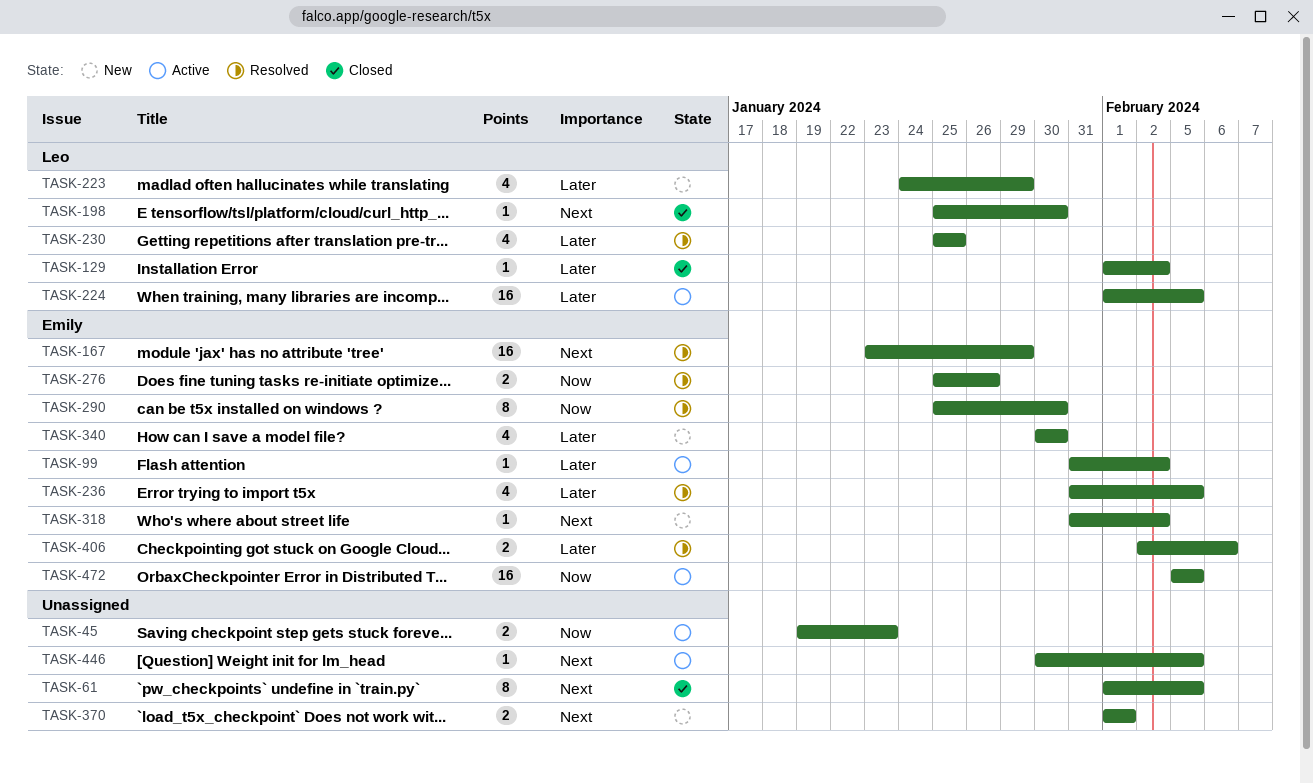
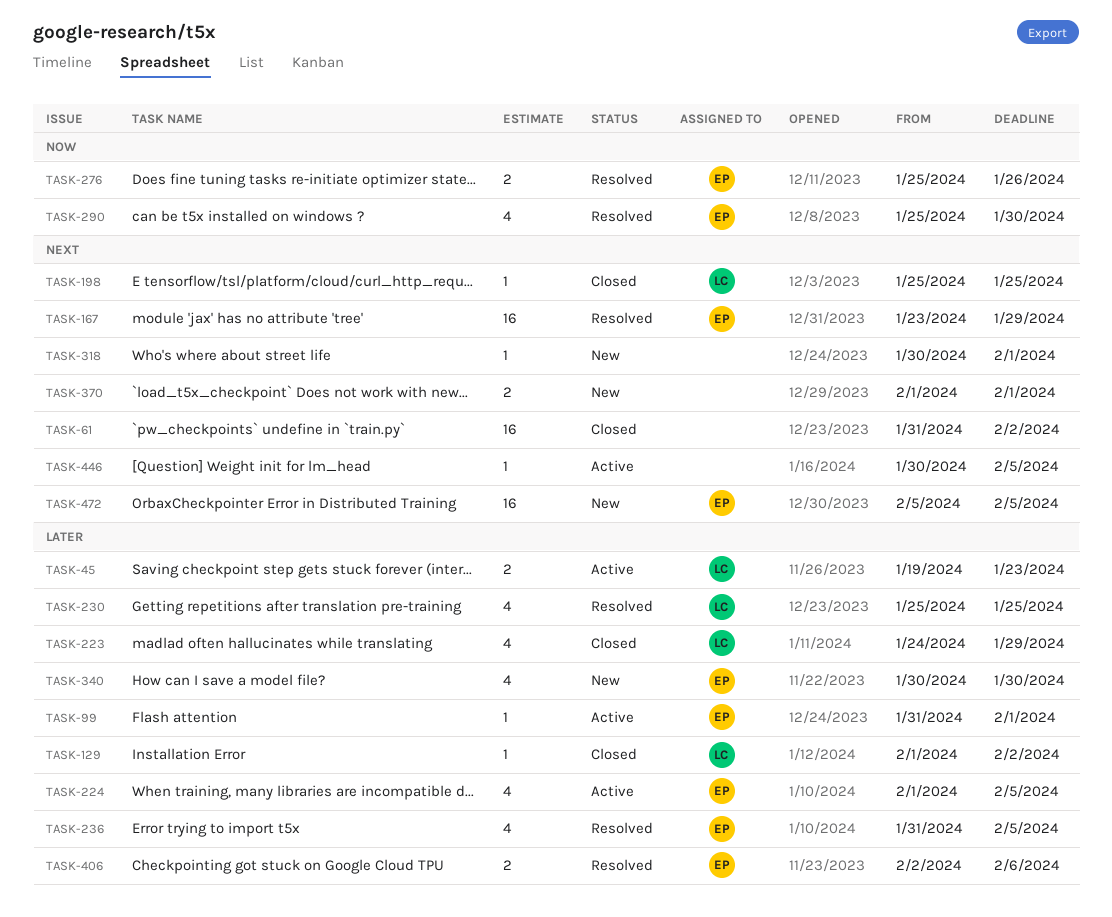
TASK-45, owner: none -> Leo
TASK-45, priority: Now -> Later
TASK-61, estimate: 8 -> 16
TASK-61, start: Feb 1 -> Jan 31
TASK-61, due: Feb 5 -> Feb 2
TASK-99, due: Feb 2 -> Feb 1
TASK-198, due: Jan 30 -> Jan 25
TASK-223, status: New -> Closed
TASK-224, owner: Leo -> Emily
TASK-224, estimate: 16 -> 4
TASK-290, estimate: 8 -> 4
TASK-318, owner: Emily -> none
TASK-318, start: Jan 31 -> Jan 30
TASK-318, due: Feb 2 -> Feb 1
TASK-472, status: Active -> New
TASK-472, priority: Now -> Next

